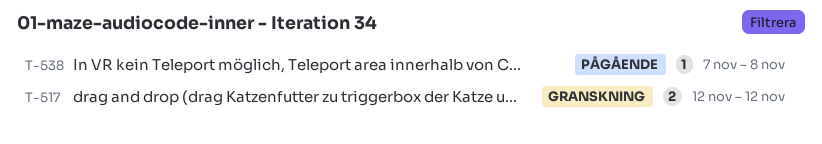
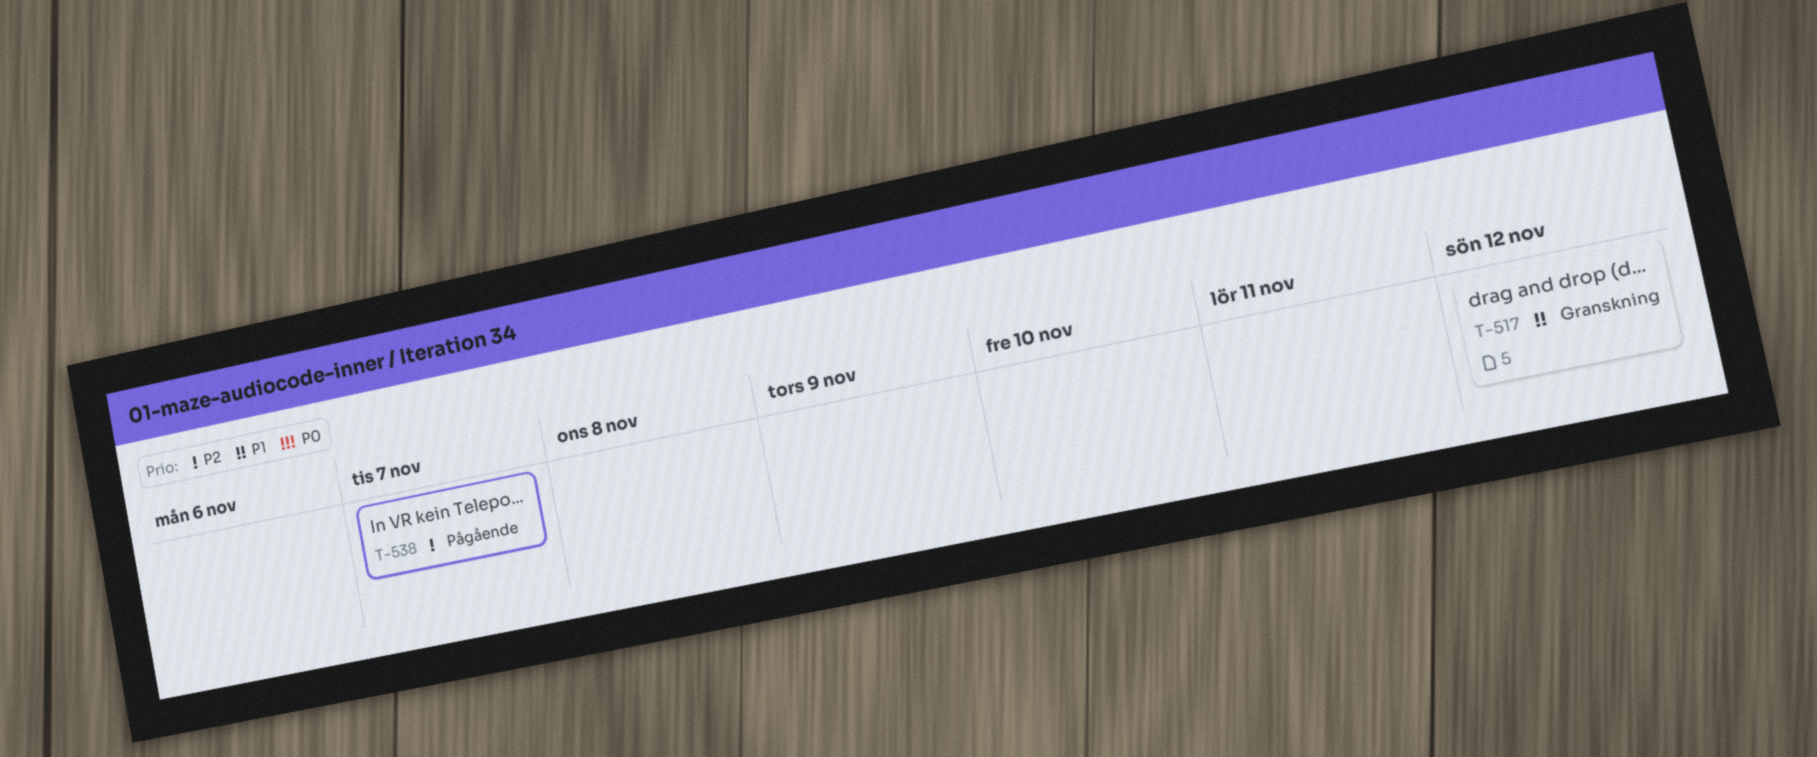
T-538, due: Nov 8 -> Nov 7

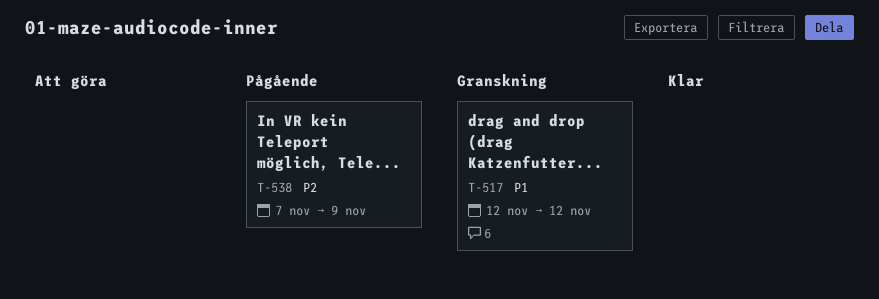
T-538, due: Nov 7 -> Nov 9

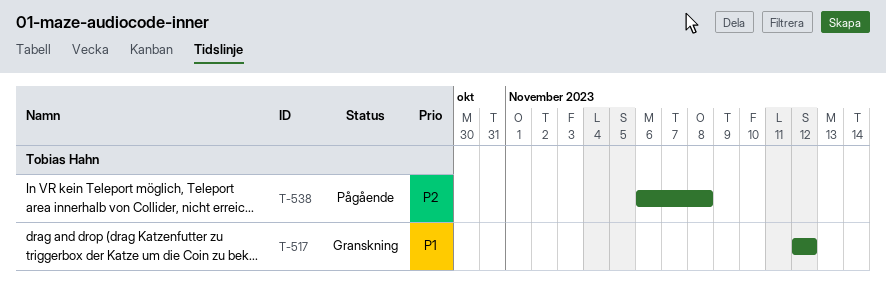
T-538, start: Nov 7 -> Nov 6
T-538, due: Nov 9 -> Nov 8

